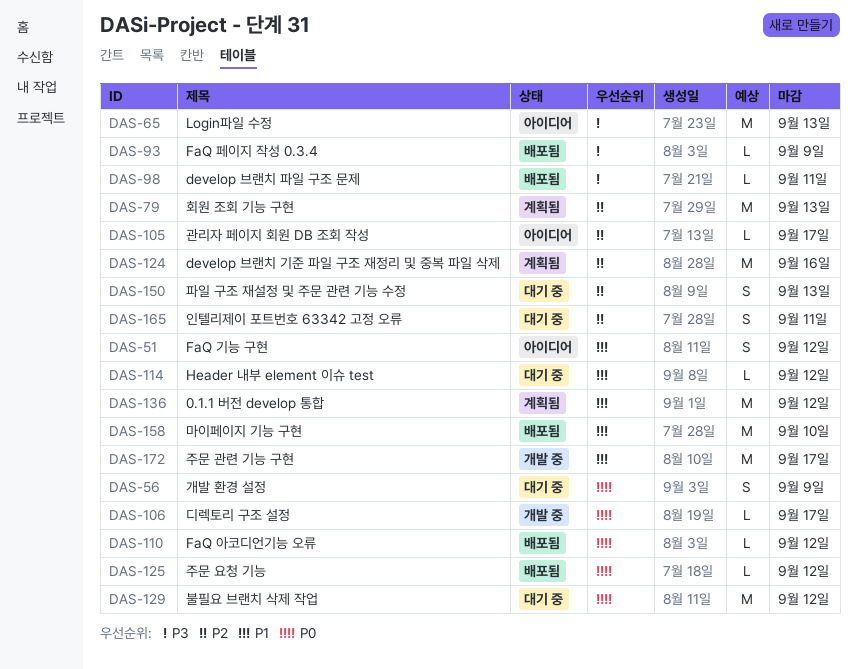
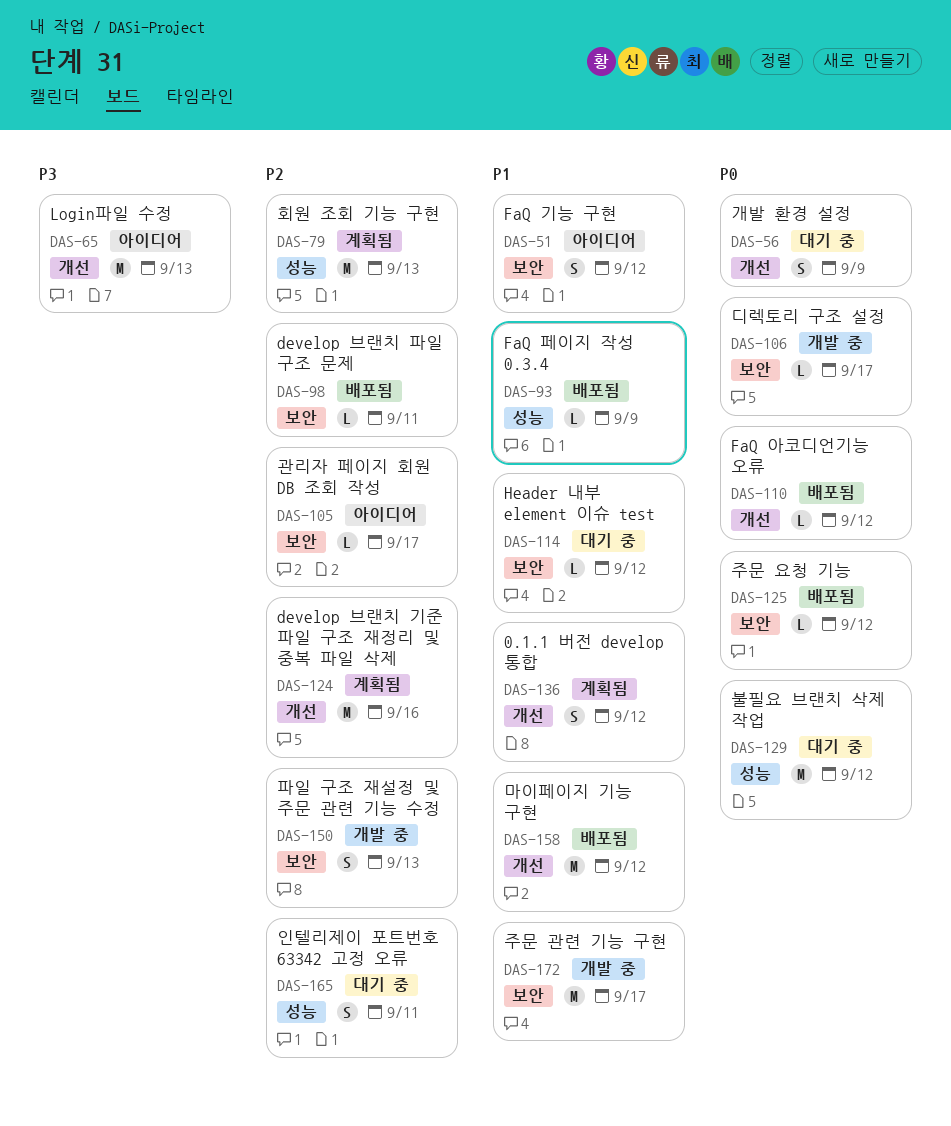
DAS-93, priority: P3 -> P1
DAS-98, priority: P3 -> P2
DAS-136, estimate: M -> S
DAS-150, status: 대기 중 -> 개발 중
DAS-158, due: Sep 10 -> Sep 12

